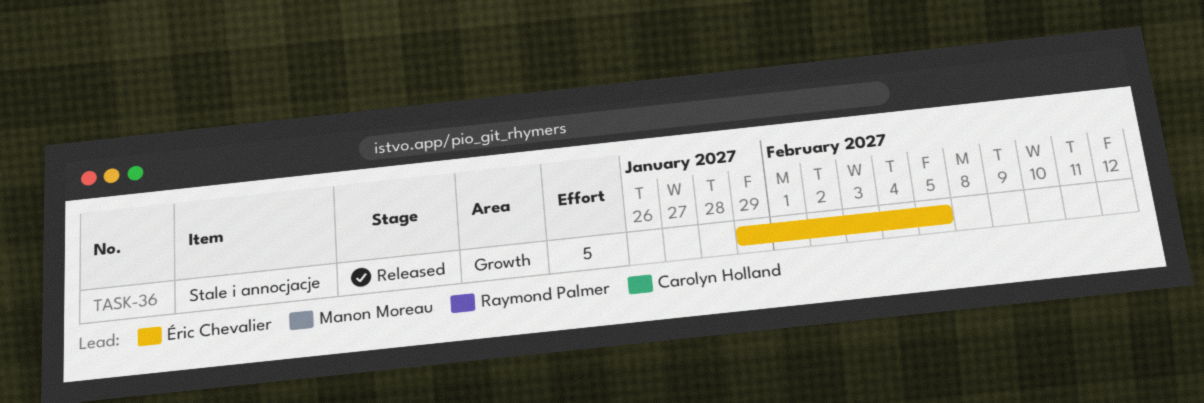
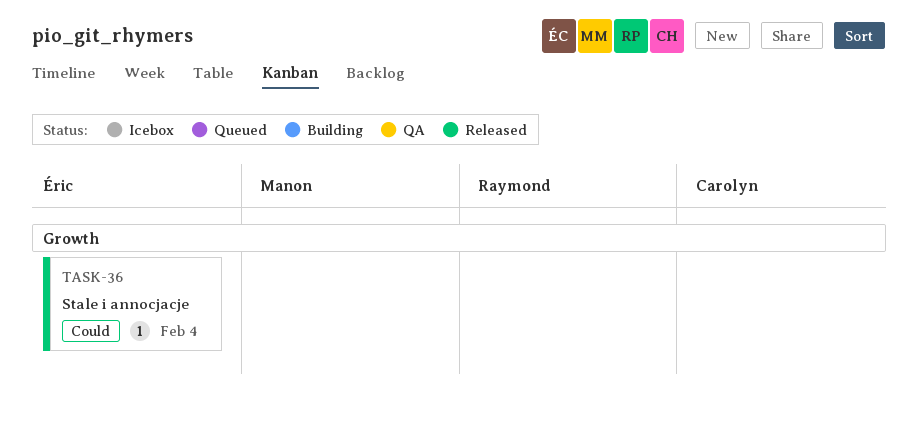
TASK-36, estimate: 5 -> 1
TASK-36, due: Feb 5 -> Feb 4

